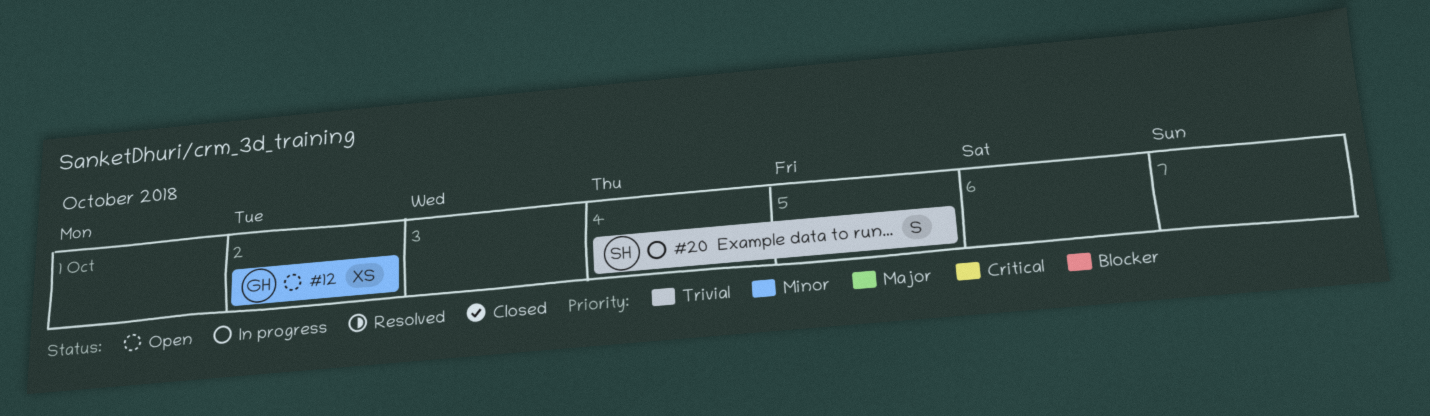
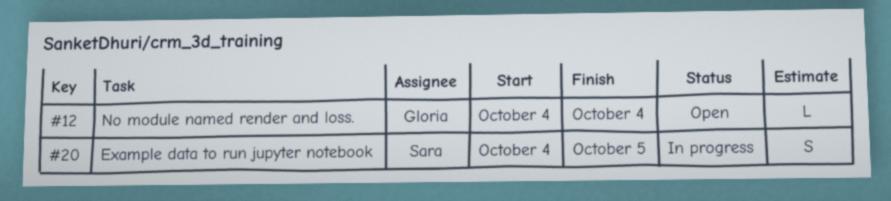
#12, estimate: XS -> L
#12, start: Oct 2 -> Oct 4
#12, due: Oct 2 -> Oct 4

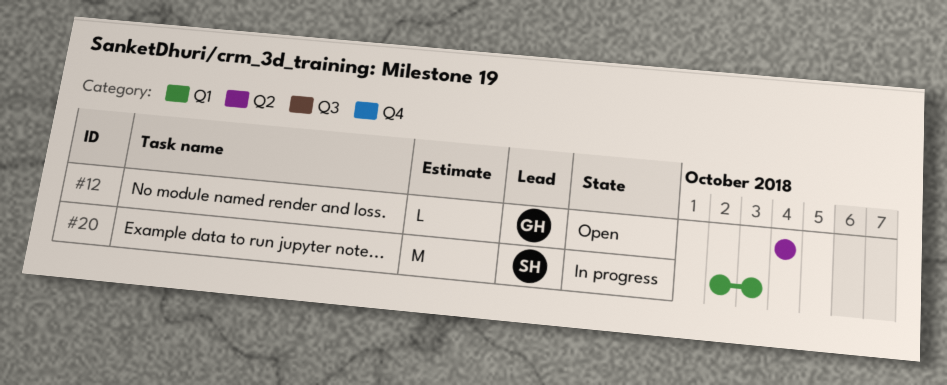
#20, estimate: S -> M
#20, start: Oct 4 -> Oct 2
#20, due: Oct 5 -> Oct 3

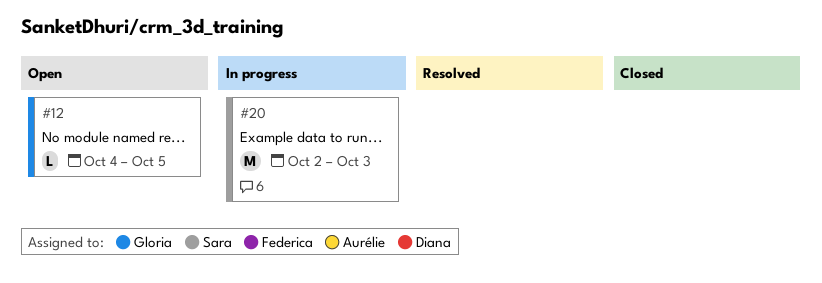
#12, due: Oct 4 -> Oct 5

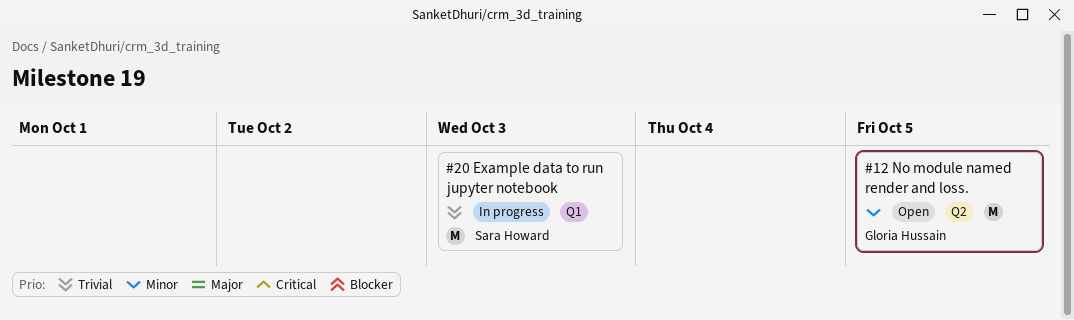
#12, estimate: L -> M

